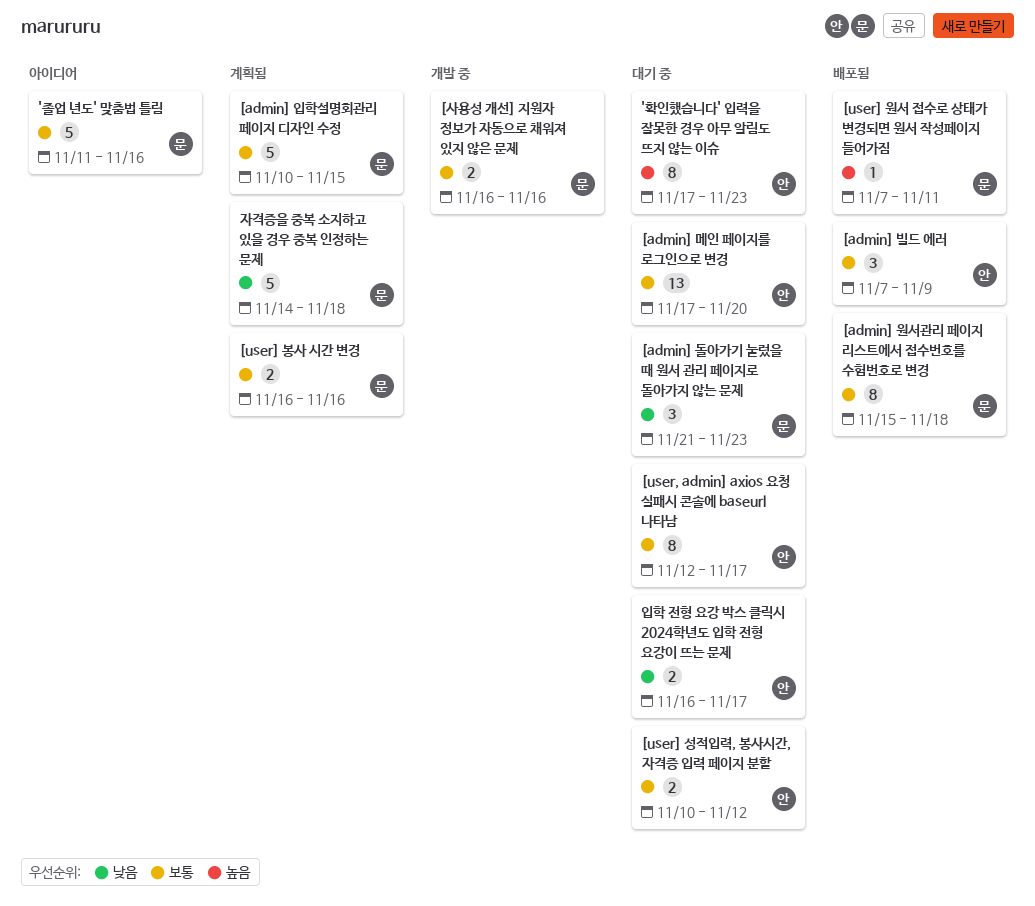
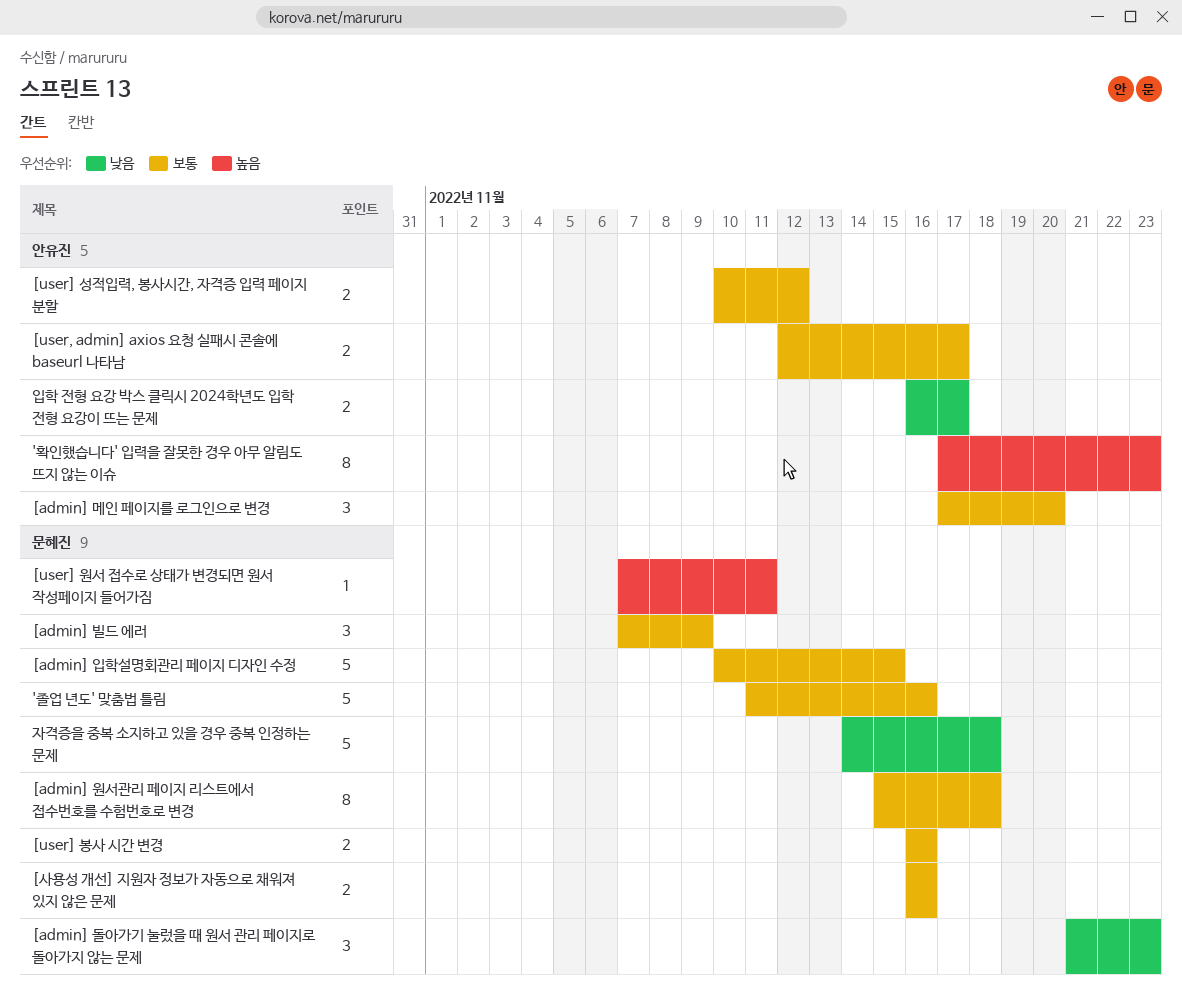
[admin] 메인 페이지를 로그인으로 변경, estimate: 13 -> 3
[admin] 빌드 에러, owner: 안유진 -> 문혜진
[user, admin] axios 요청 실패시 콘솔에 baseurl 나타남, estimate: 8 -> 2

